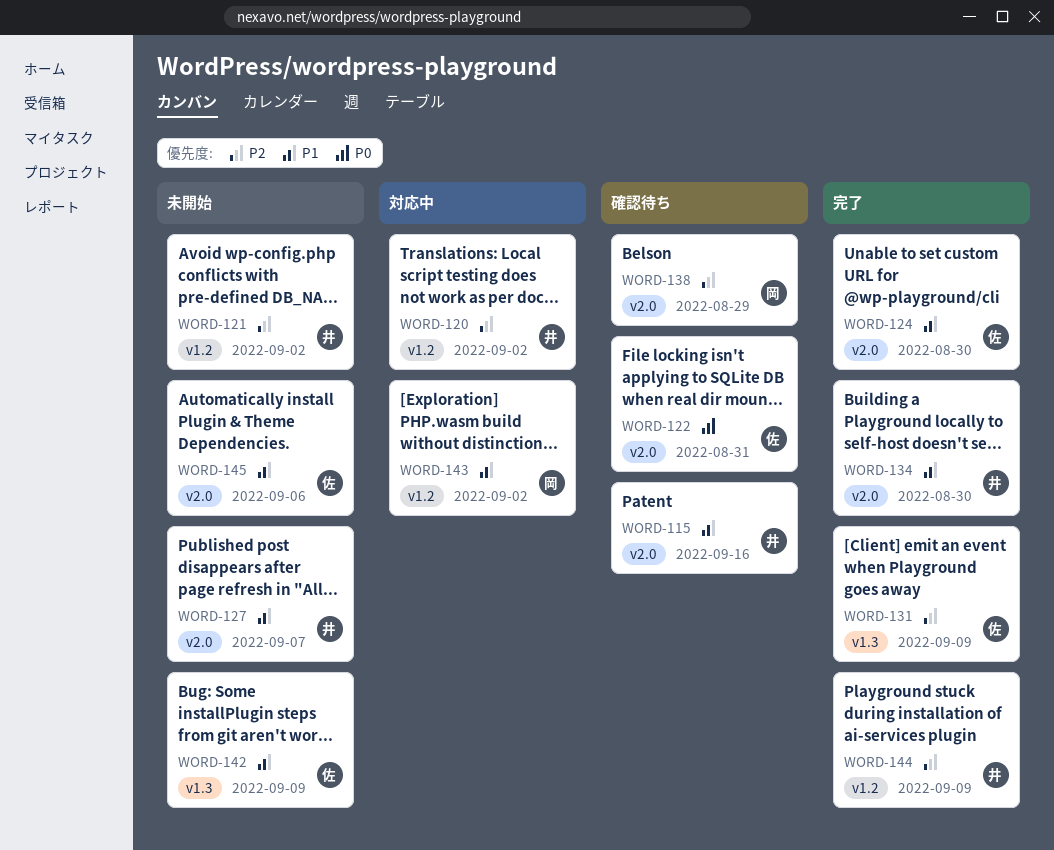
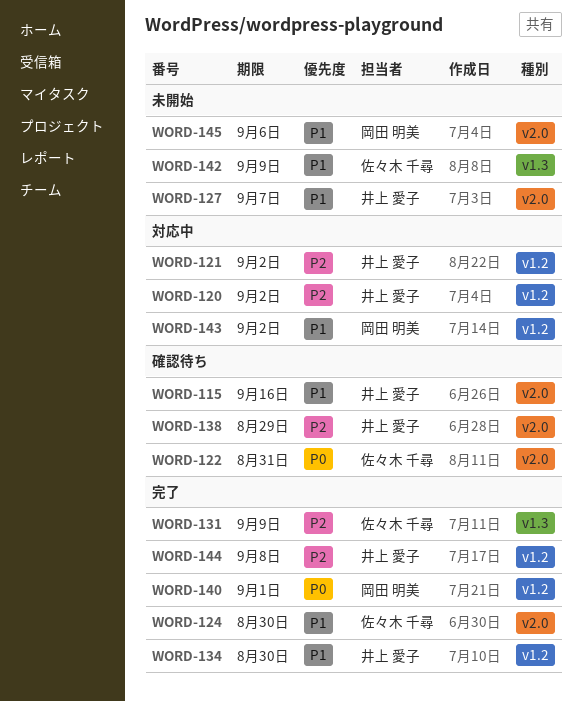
WORD-121, status: 未開始 -> 対応中
WORD-134, label: v2.0 -> v1.2
WORD-138, owner: 岡田 明美 -> 井上 愛子
WORD-140: none -> present
WORD-144, due: Sep 9 -> Sep 8
WORD-145, owner: 佐々木 千尋 -> 岡田 明美

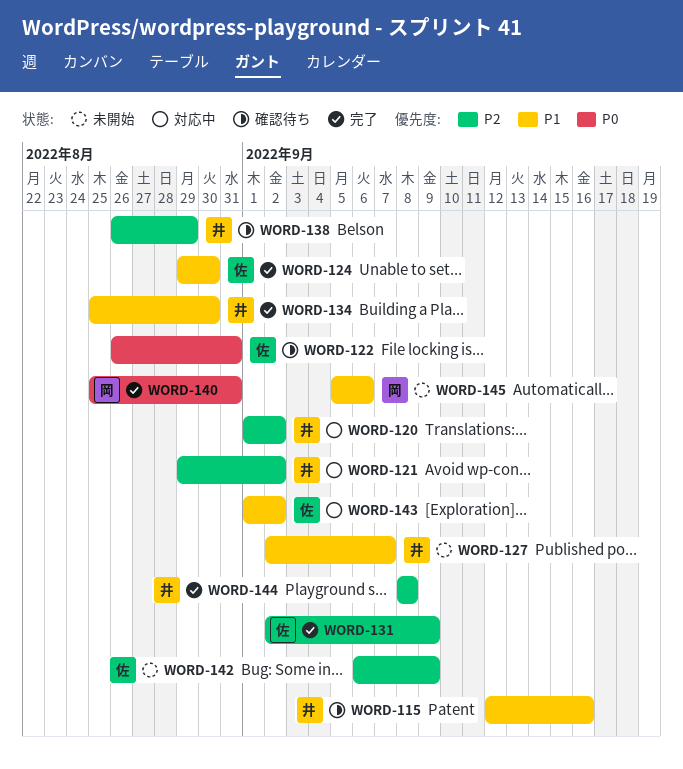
WORD-140, due: Sep 1 -> Aug 31
WORD-142, priority: P1 -> P2
WORD-143, owner: 岡田 明美 -> 佐々木 千尋

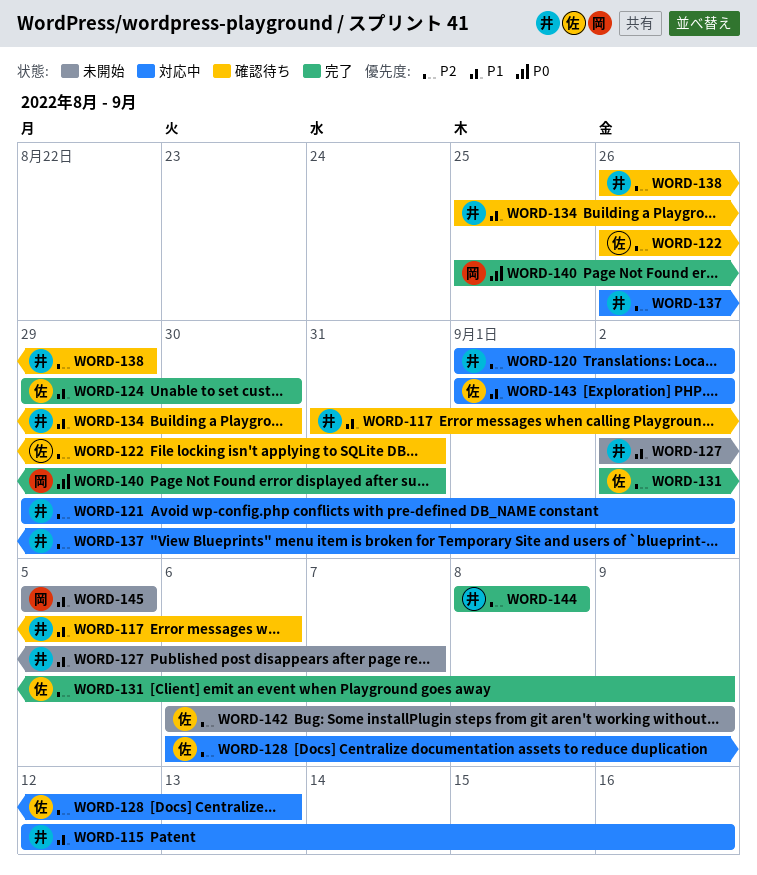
WORD-115, status: 確認待ち -> 対応中
WORD-117: none -> present
WORD-122, priority: P0 -> P2
WORD-128: none -> present
WORD-134, status: 完了 -> 確認待ち
WORD-137: none -> present
WORD-145, due: Sep 6 -> Sep 5

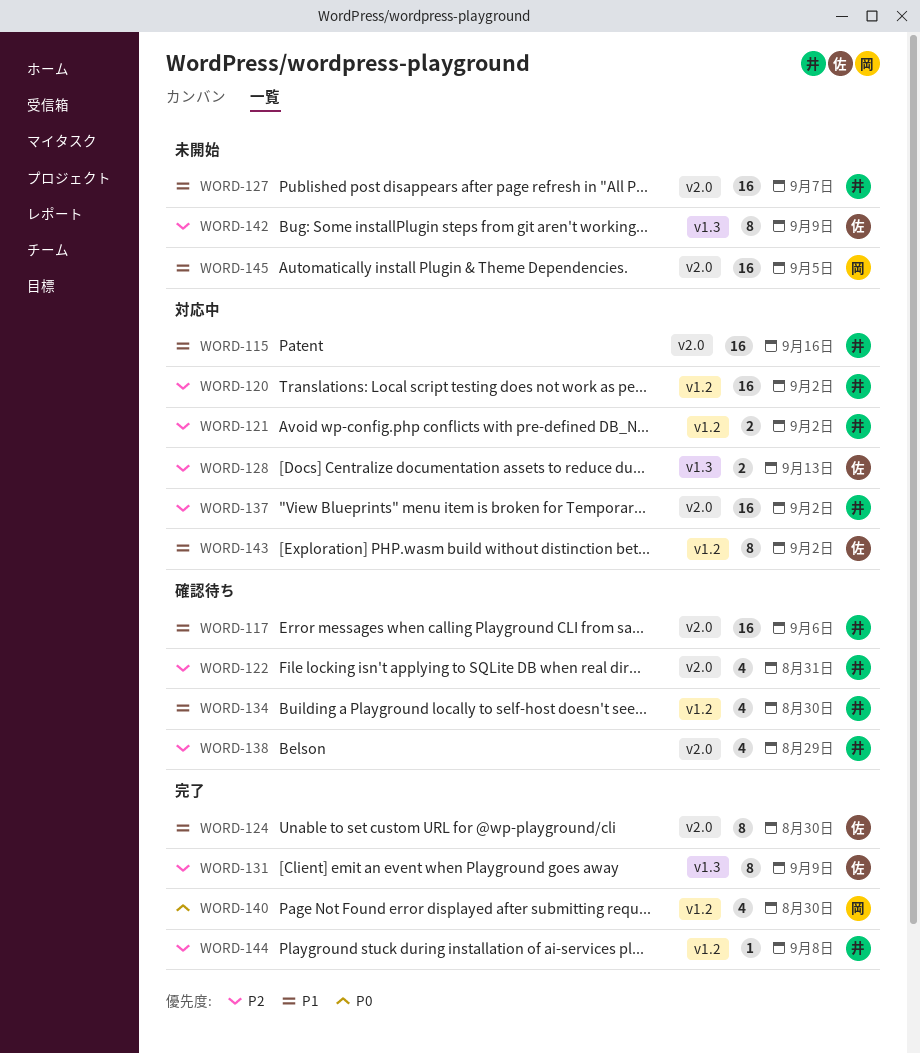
WORD-122, owner: 佐 -> 井
WORD-140, due: Aug 31 -> Aug 30

